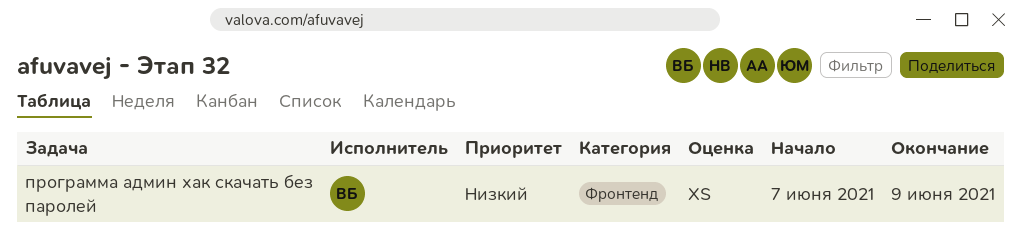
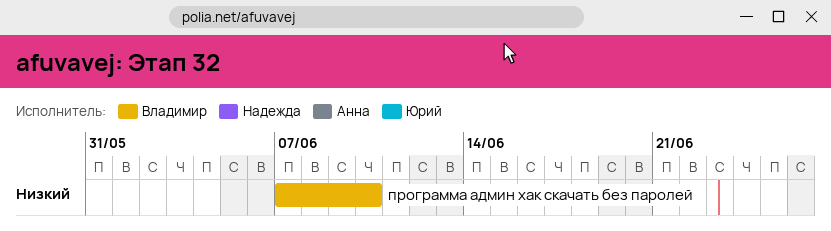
программа админ хак скачать без паролей, due: Jun 9 -> Jun 10

